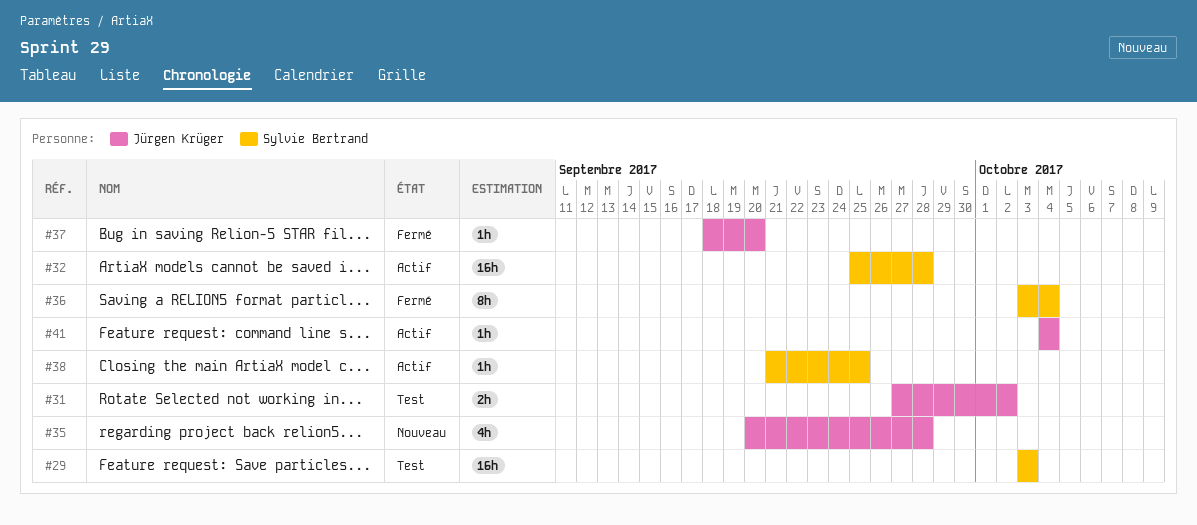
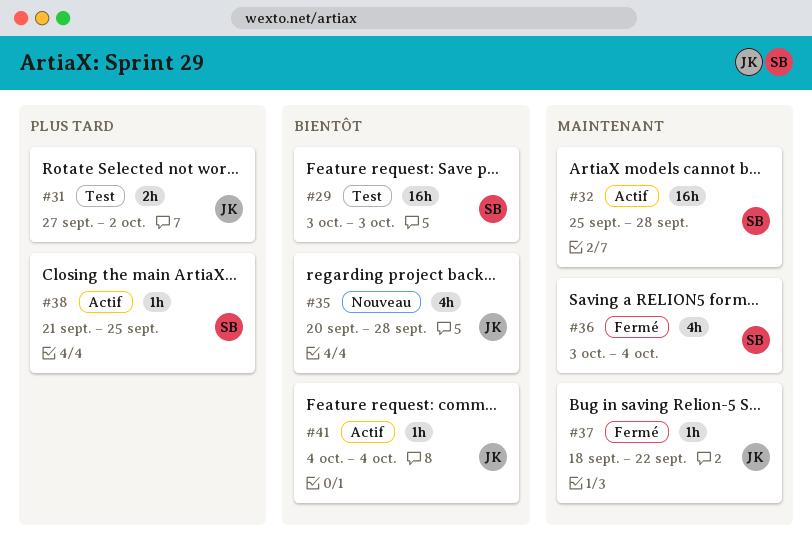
#36, estimate: 8h -> 4h
#37, due: Sep 20 -> Sep 22

